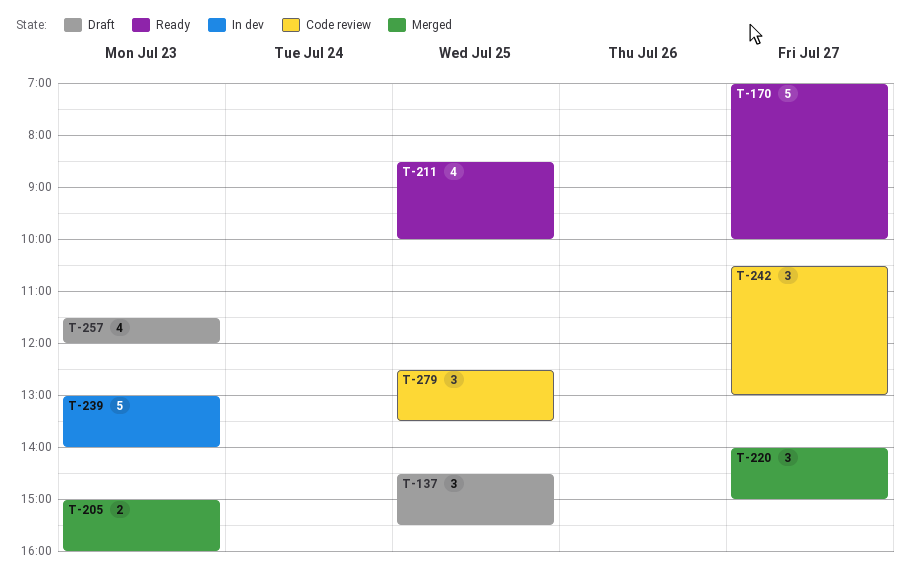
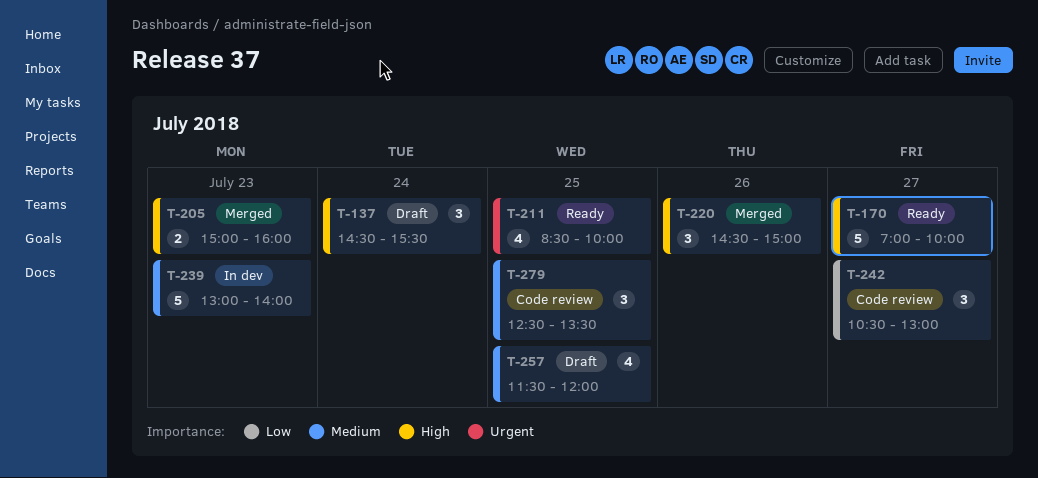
T-137, day: Jul 25 -> Jul 24
T-220, day: Jul 27 -> Jul 26
T-220, begins: 14:00 -> 14:30
T-257, day: Jul 23 -> Jul 25

